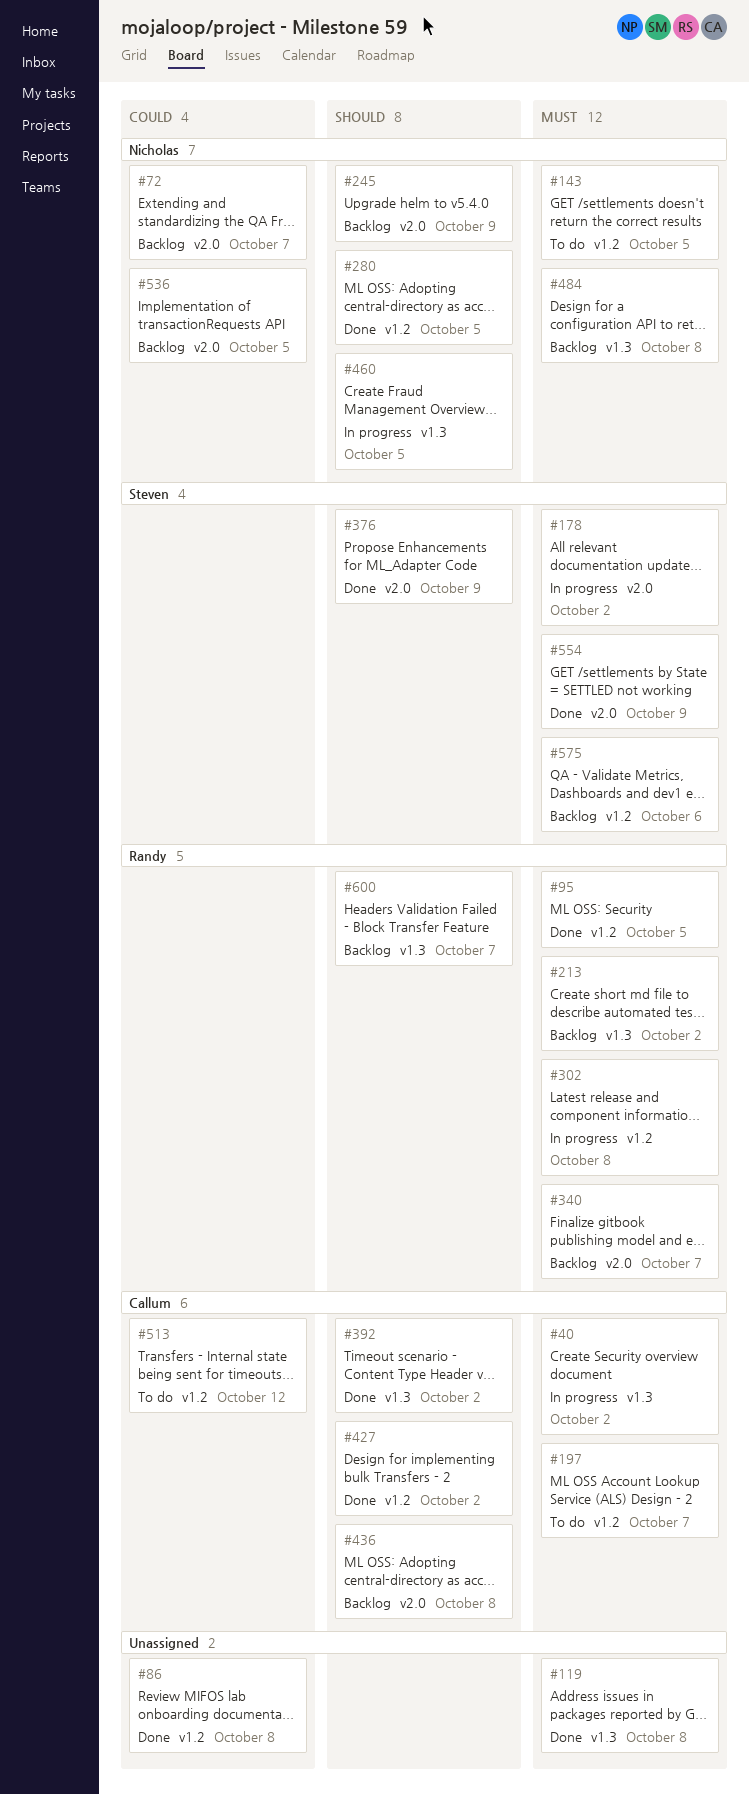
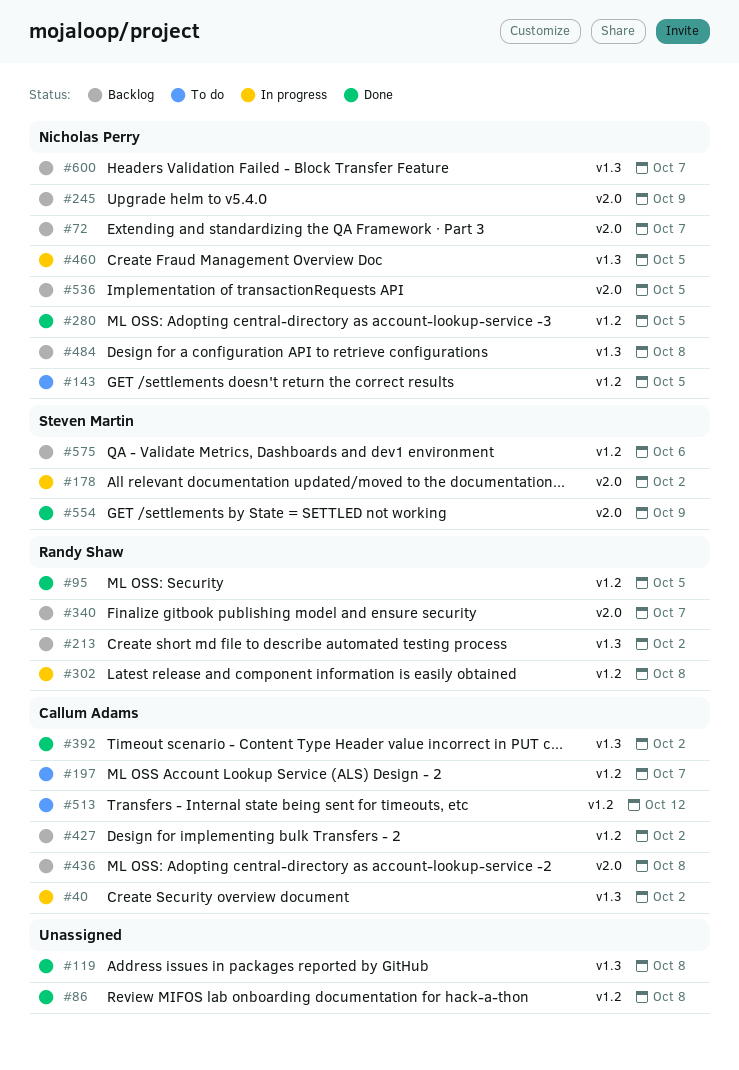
#376: present -> none
#427, status: Done -> Backlog
#600, owner: Randy Shaw -> Nicholas Perry

